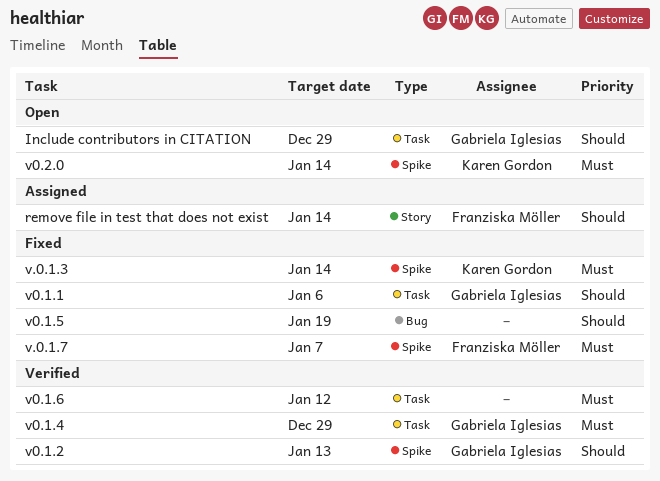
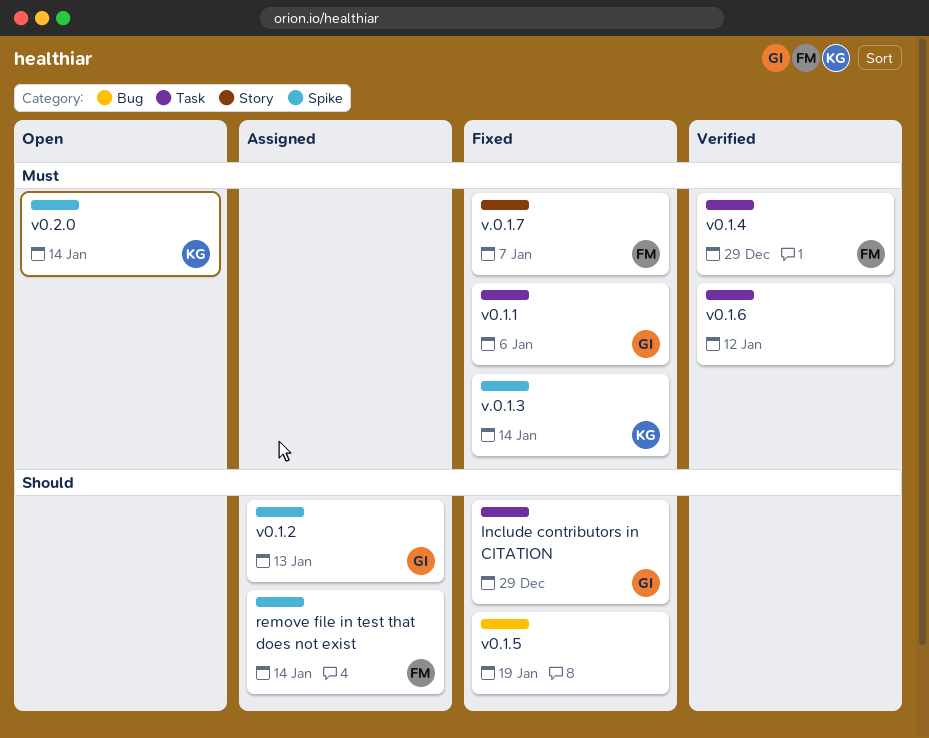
Include contributors in CITATION, status: Open -> Fixed
remove file in test that does not exist, label: Story -> Spike
v.0.1.7, label: Spike -> Story
v0.1.1, priority: Should -> Must
v0.1.2, status: Verified -> Assigned
v0.1.4, owner: Gabriela Iglesias -> Franziska Möller

